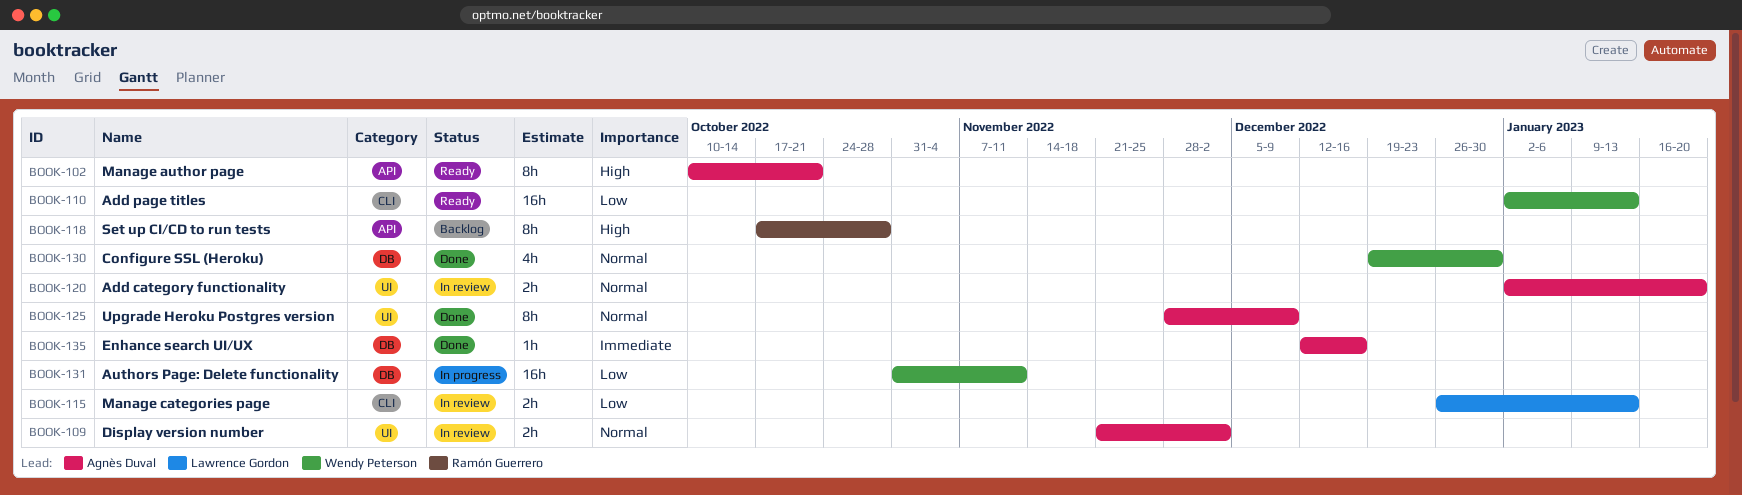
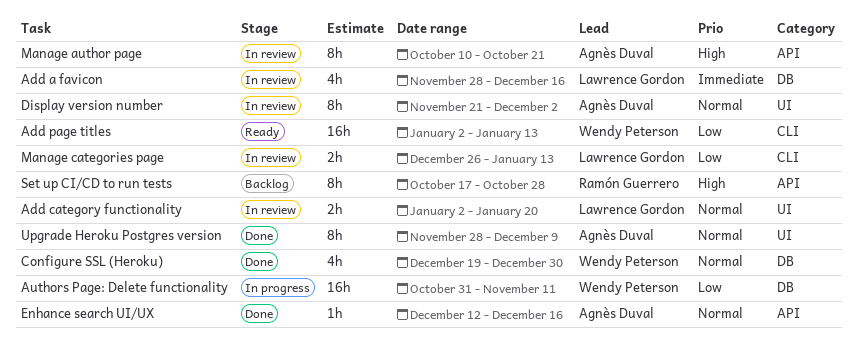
Add a favicon: none -> present
Add category functionality, owner: Agnès Duval -> Lawrence Gordon
Display version number, estimate: 2h -> 8h
Enhance search UI/UX, priority: Immediate -> Normal
Enhance search UI/UX, label: DB -> API
Manage author page, status: Ready -> In review

